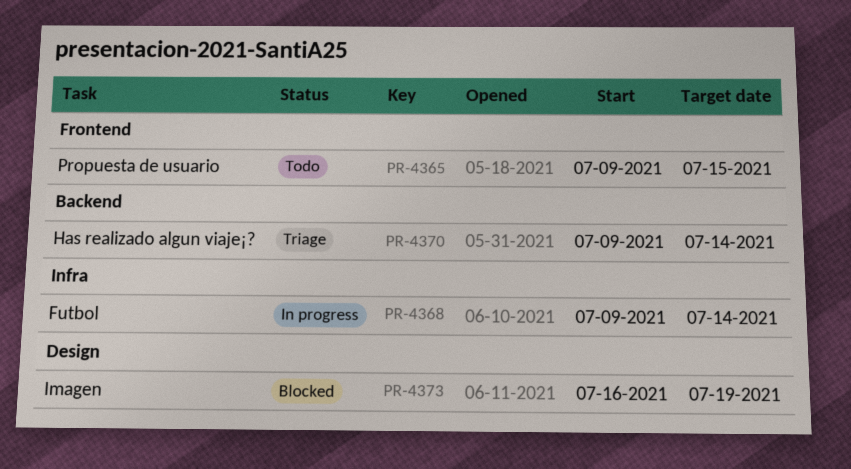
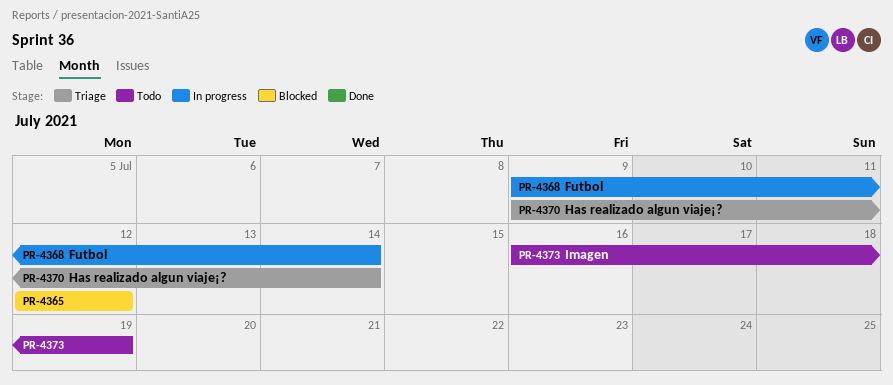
PR-4365, status: Todo -> Blocked
PR-4365, start: Jul 9 -> Jul 12
PR-4365, due: Jul 15 -> Jul 12
PR-4373, status: Blocked -> Todo

